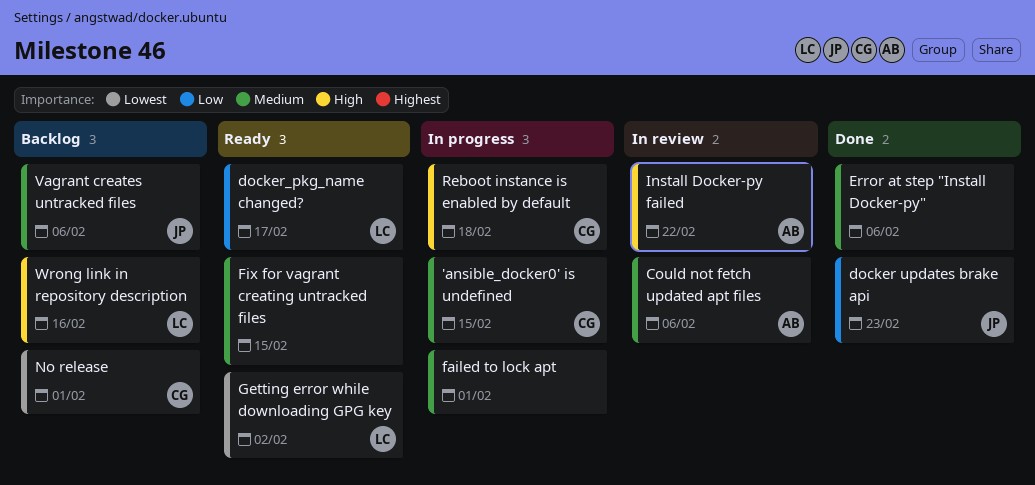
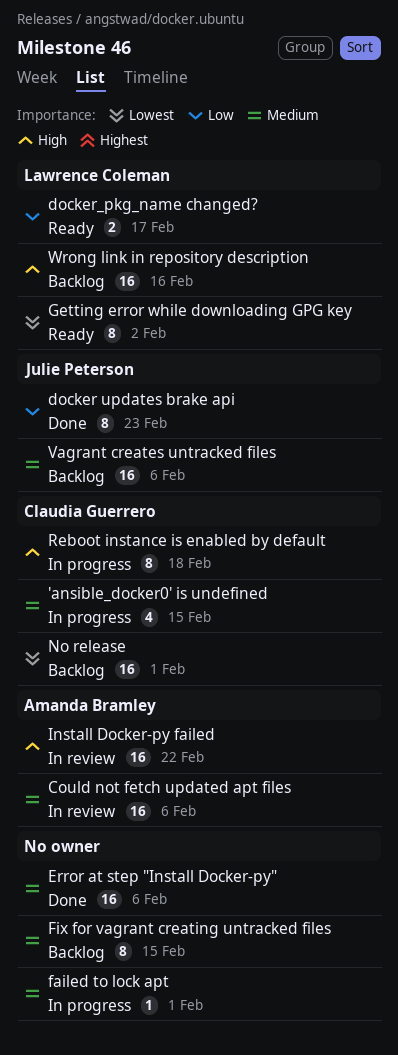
Fix for vagrant creating untracked files, status: Ready -> Backlog

